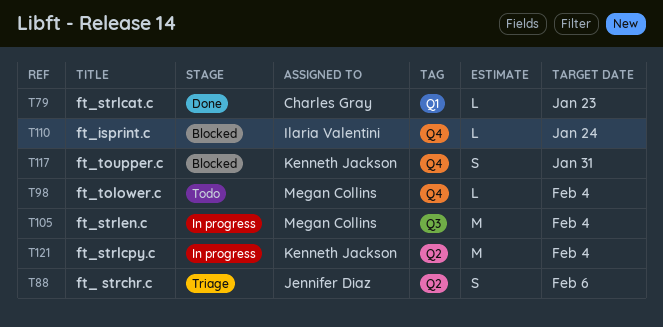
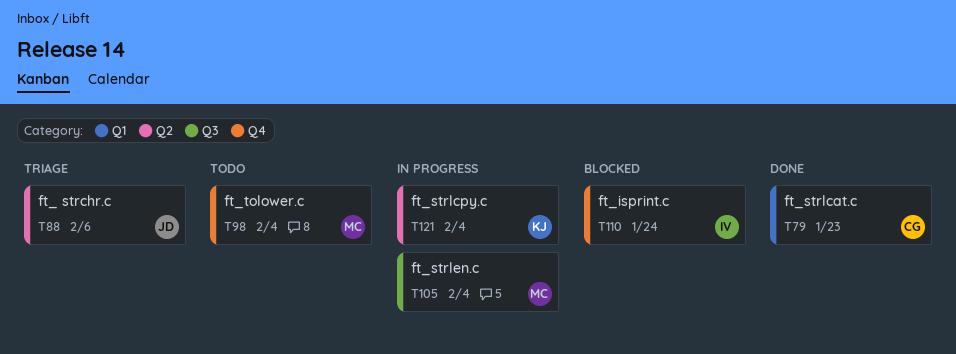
T117: present -> none

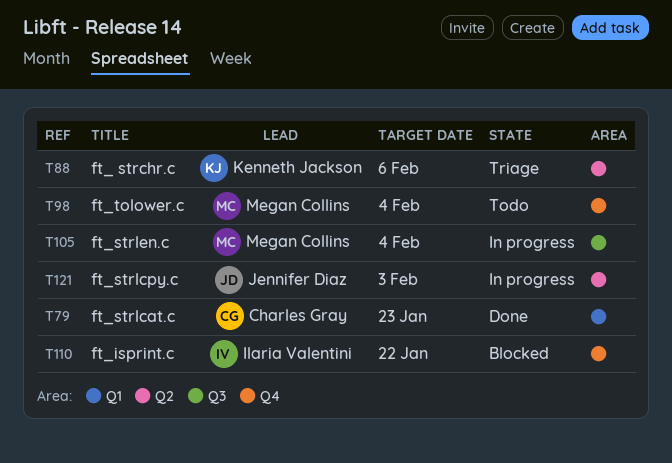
T88, owner: Jennifer Diaz -> Kenneth Jackson
T110, due: Jan 24 -> Jan 22
T121, owner: Kenneth Jackson -> Jennifer Diaz
T121, due: Feb 4 -> Feb 3

